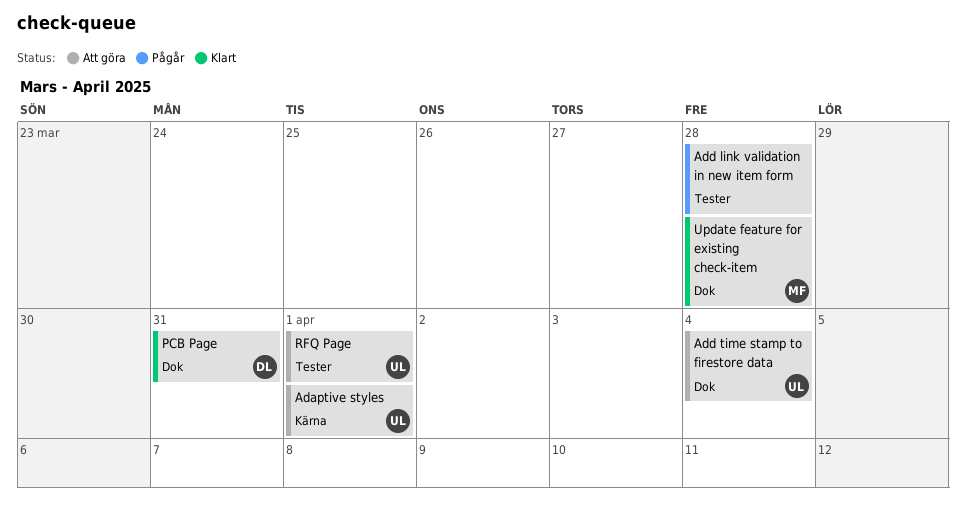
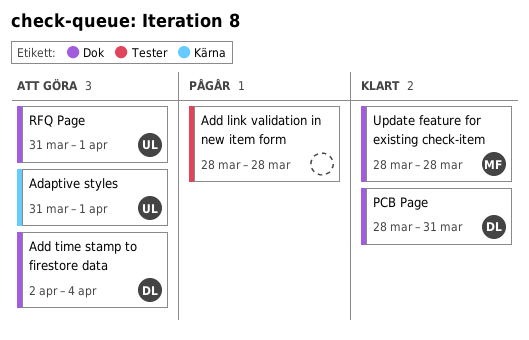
Add time stamp to firestore data, owner: UL -> DL
RFQ Page, label: Tester -> Dok

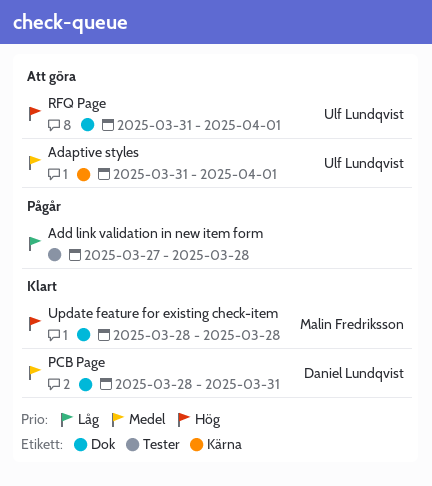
Add link validation in new item form, start: Mar 28 -> Mar 27
Add time stamp to firestore data: present -> none

